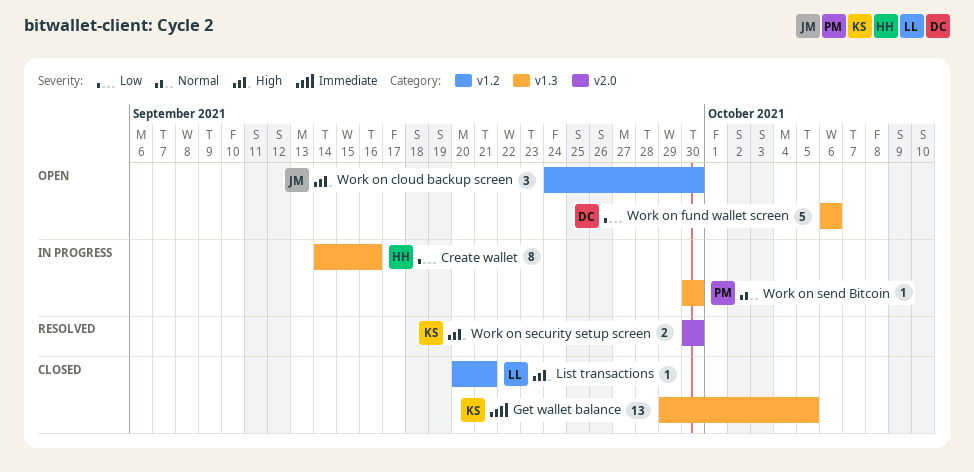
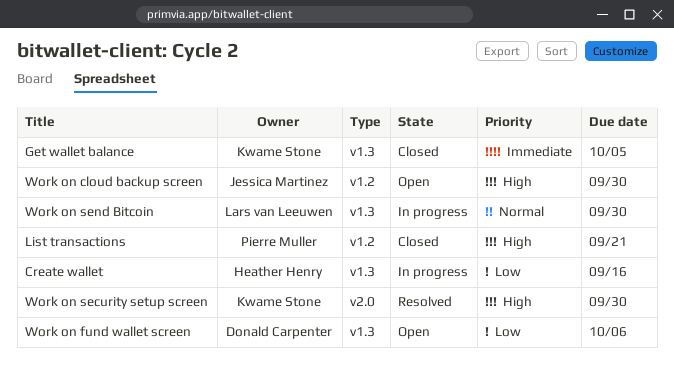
List transactions, owner: Lars van Leeuwen -> Pierre Muller
Work on send Bitcoin, owner: Pierre Muller -> Lars van Leeuwen

